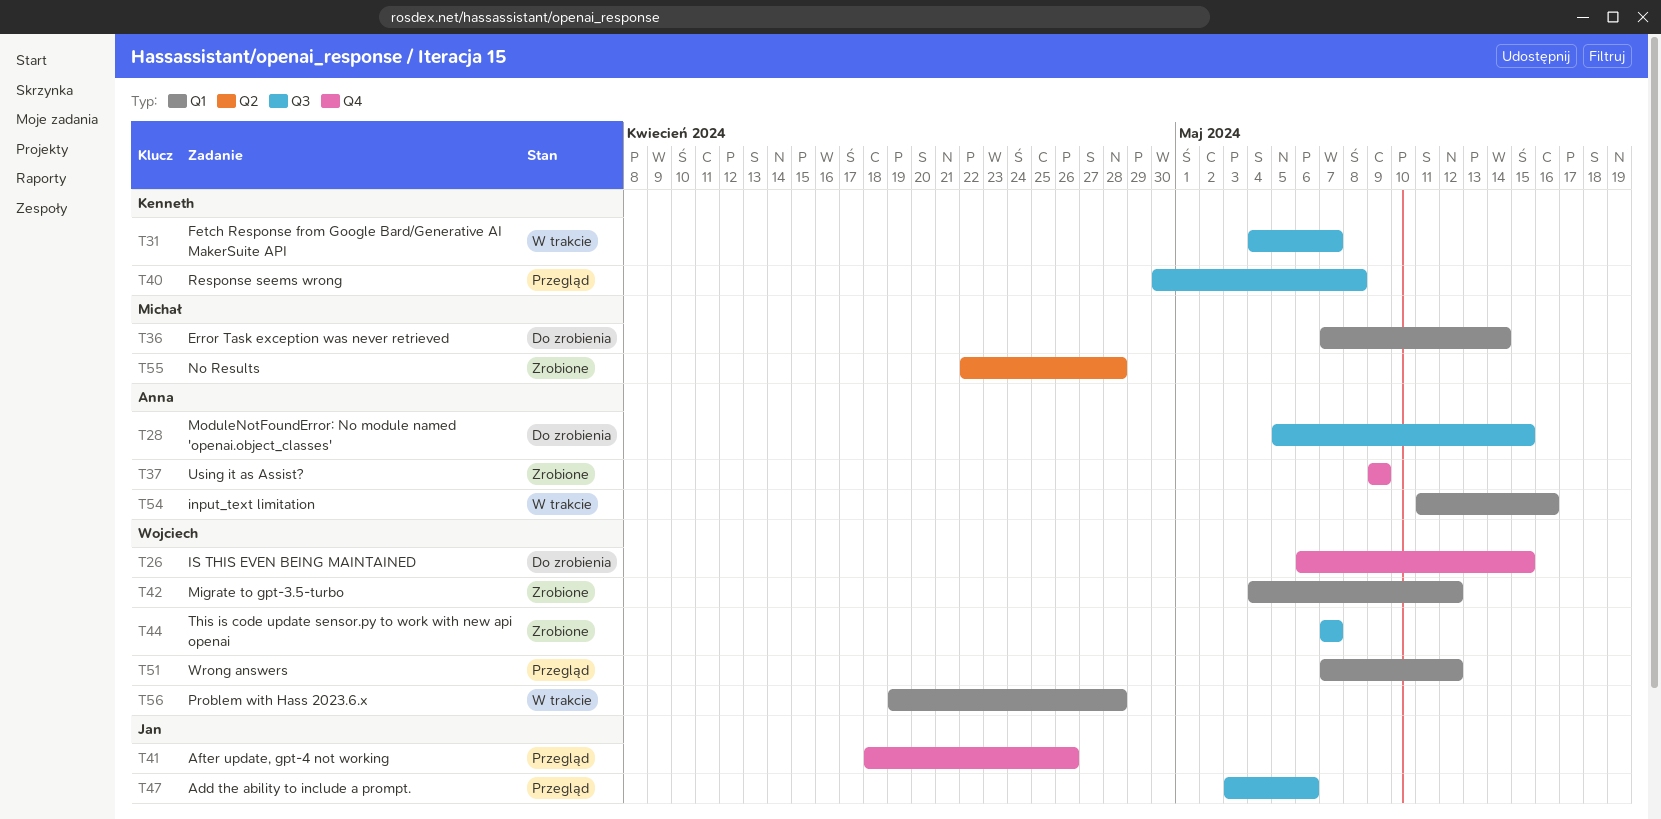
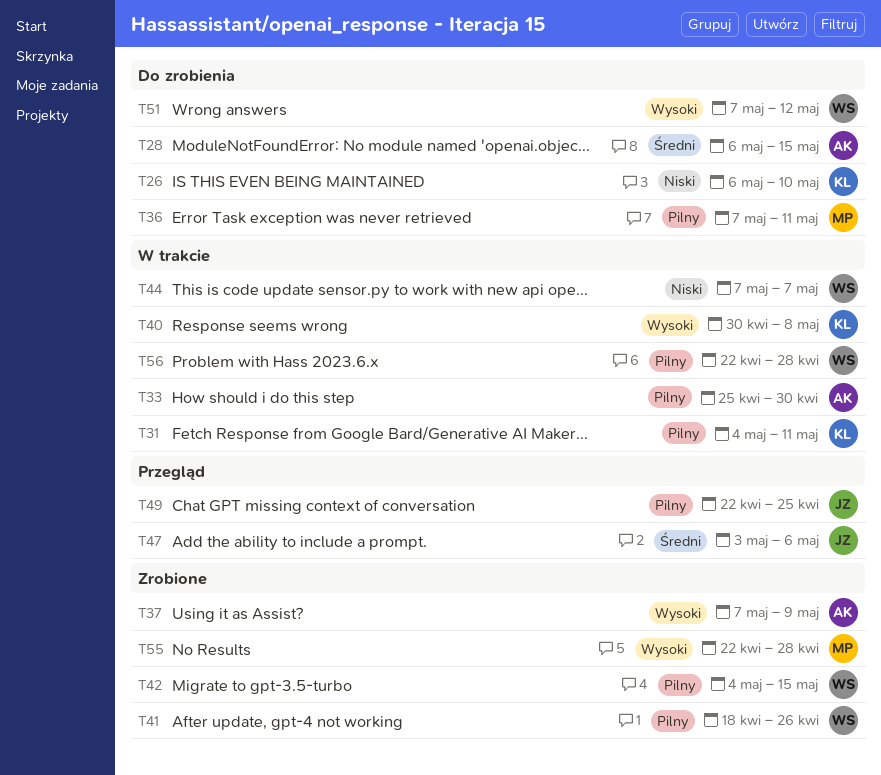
T26, owner: Wojciech -> Kenneth
T26, due: May 15 -> May 10
T28, start: May 5 -> May 6
T31, due: May 7 -> May 11
T33: none -> present
T36, due: May 14 -> May 11
T37, start: May 9 -> May 7
T40, status: Przegląd -> W trakcie
T41, status: Przegląd -> Zrobione
T41, owner: Jan -> Wojciech
T42, due: May 12 -> May 15
T44, status: Zrobione -> W trakcie
T49: none -> present
T51, status: Przegląd -> Do zrobienia
T54: present -> none
T56, start: Apr 19 -> Apr 22

